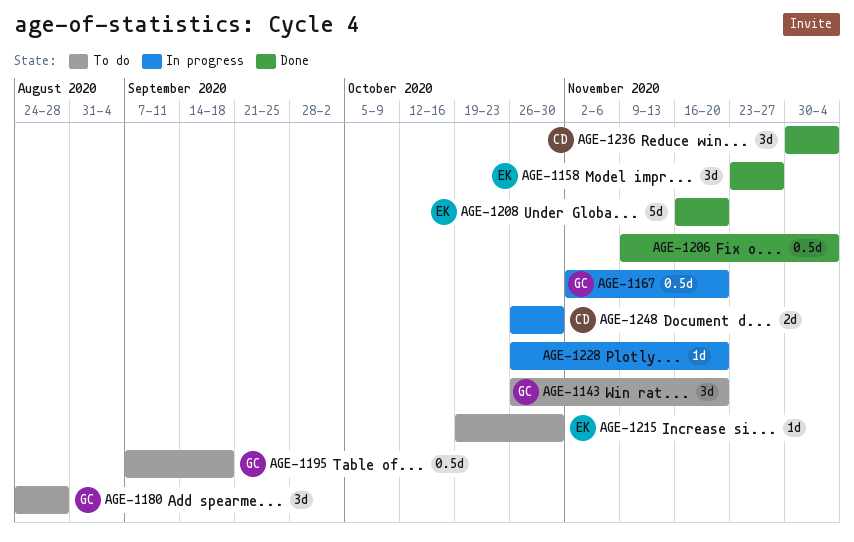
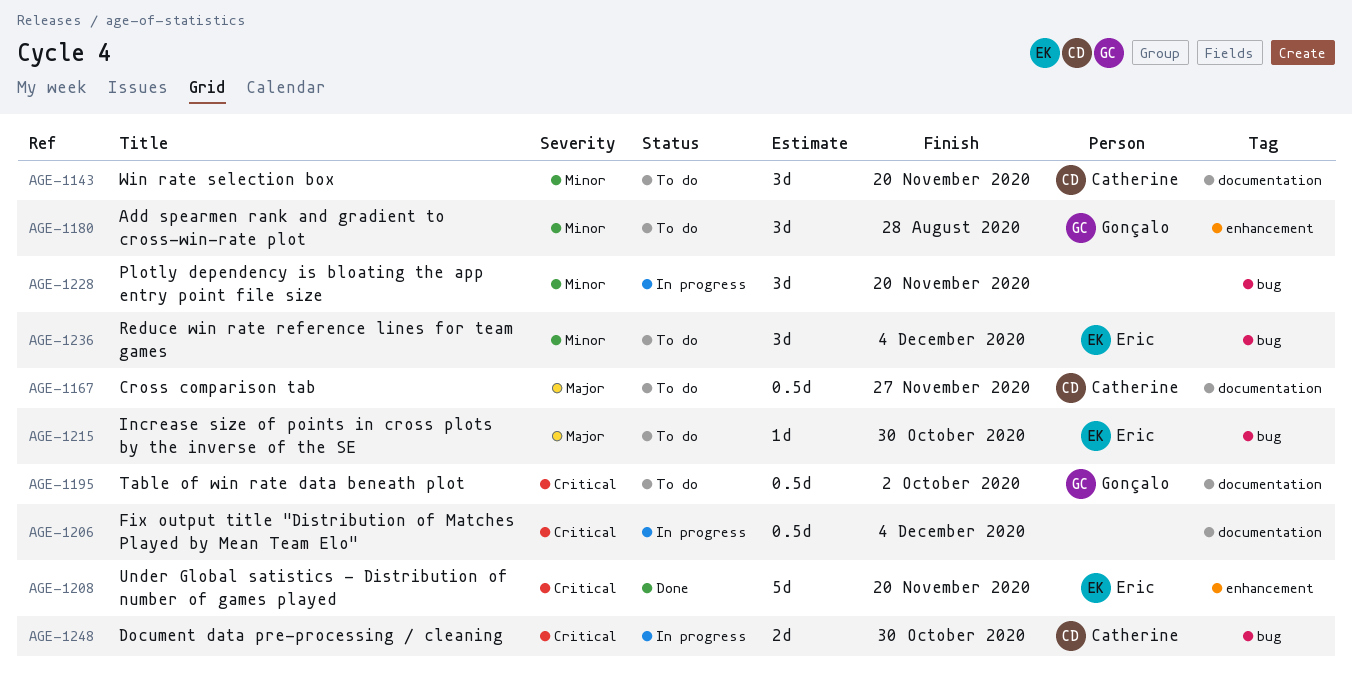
AGE-1143, owner: Gonçalo -> Catherine
AGE-1158: present -> none
AGE-1167, status: In progress -> To do
AGE-1167, owner: Gonçalo -> Catherine
AGE-1167, due: Nov 20 -> Nov 27
AGE-1195, due: Sep 18 -> Oct 2
AGE-1206, status: Done -> In progress
AGE-1228, estimate: 1d -> 3d
AGE-1236, status: Done -> To do
AGE-1236, owner: Catherine -> Eric

